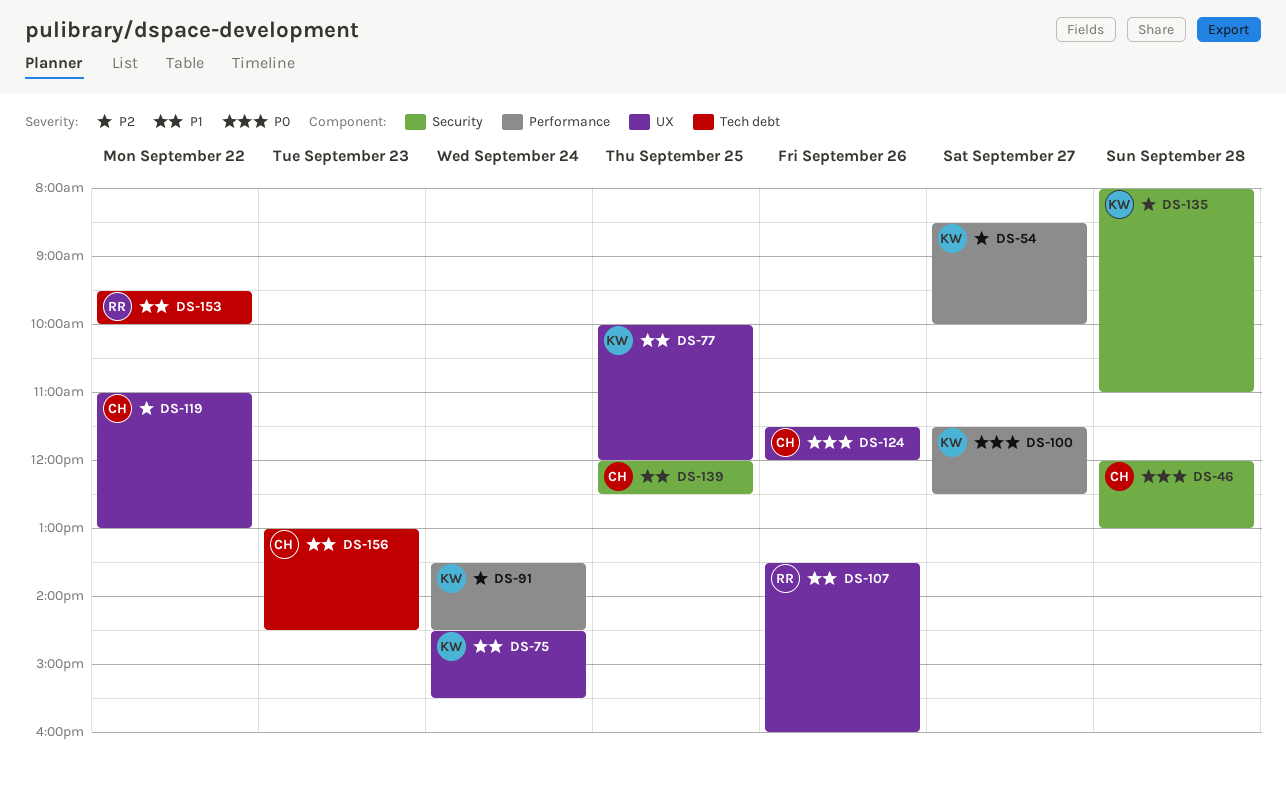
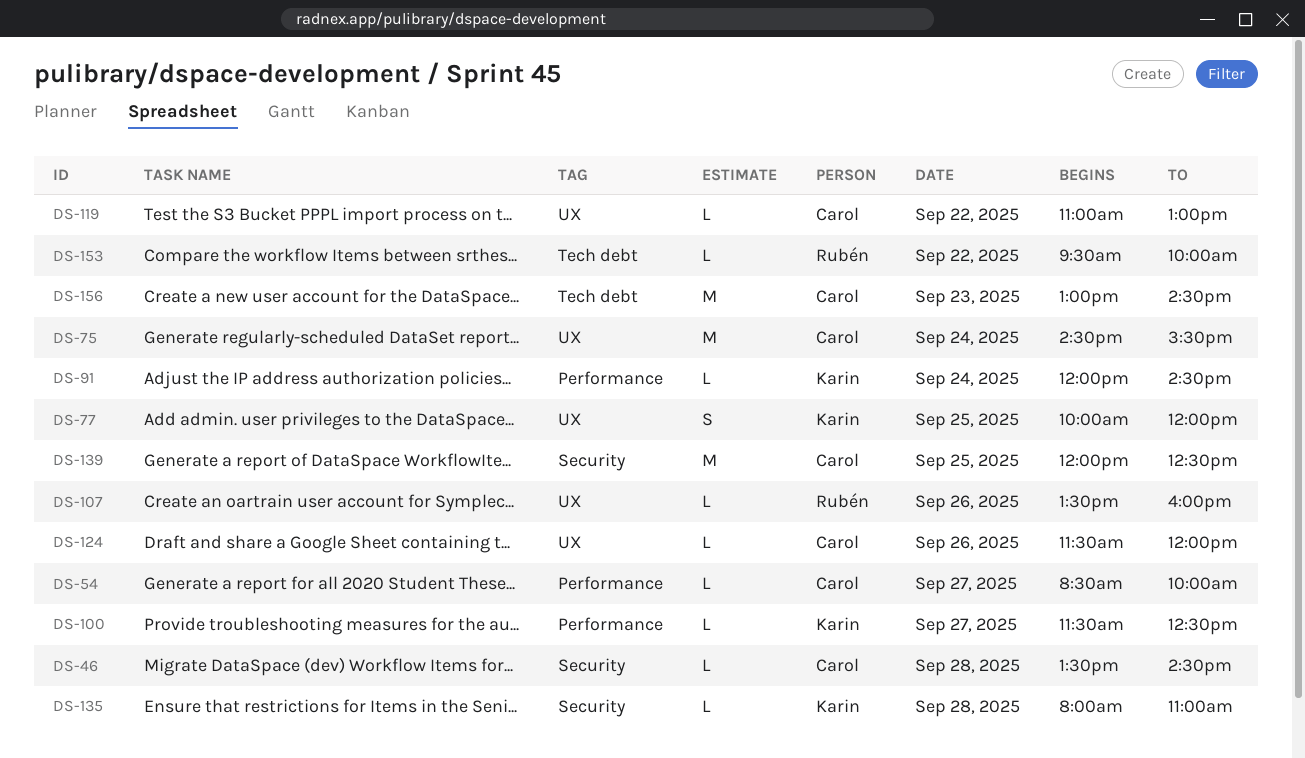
DS-46, begins: 12:00 -> 13:30
DS-46, ends: 13:00 -> 14:30
DS-54, owner: Karin -> Carol
DS-75, owner: Karin -> Carol
DS-91, begins: 13:30 -> 12:00

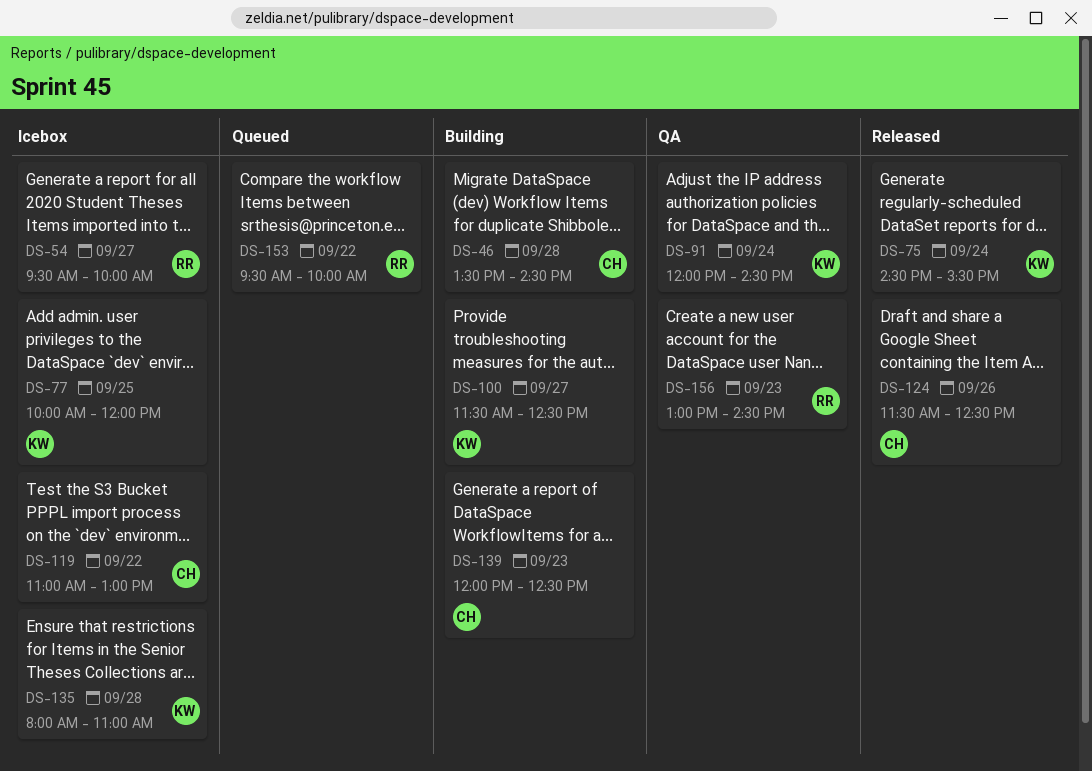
DS-54, owner: Carol -> Rubén
DS-54, begins: 08:30 -> 09:30
DS-75, owner: Carol -> Karin
DS-107: present -> none
DS-124, ends: 12:00 -> 12:30
DS-139, day: Sep 25 -> Sep 23
DS-156, owner: Carol -> Rubén

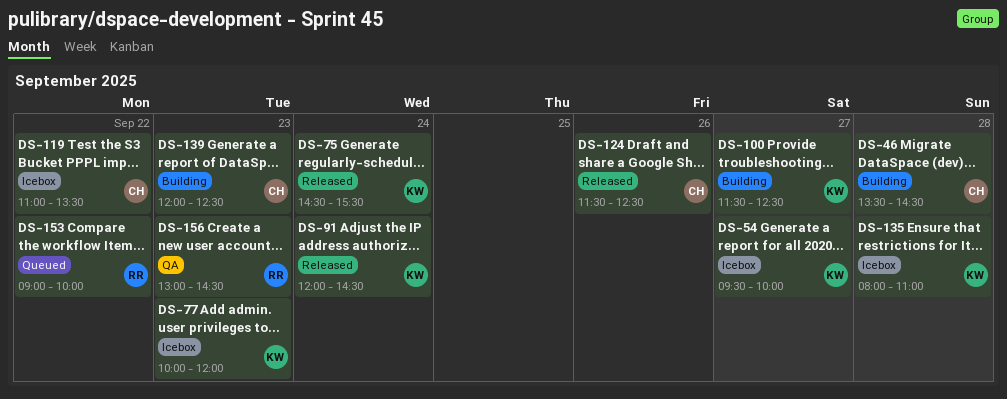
DS-54, owner: RR -> KW
DS-77, day: Sep 25 -> Sep 23
DS-91, status: QA -> Released
DS-119, ends: 13:00 -> 13:30
DS-153, begins: 09:30 -> 09:00

